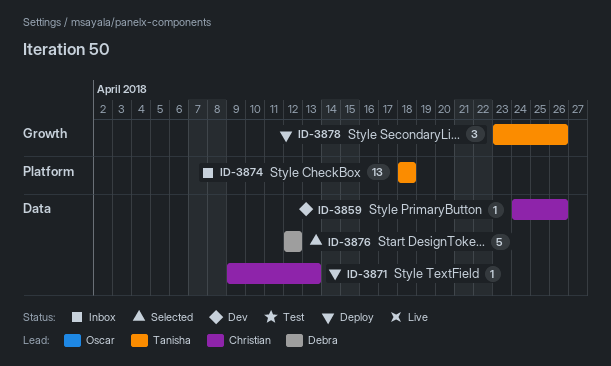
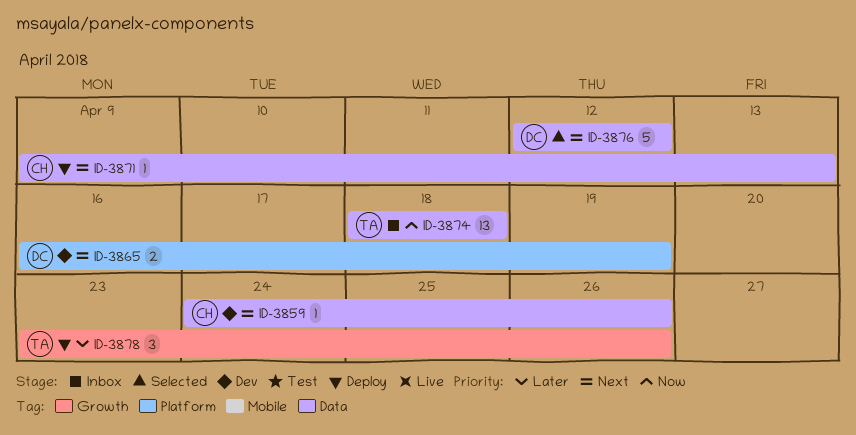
ID-3865: none -> present
ID-3874, label: Platform -> Data

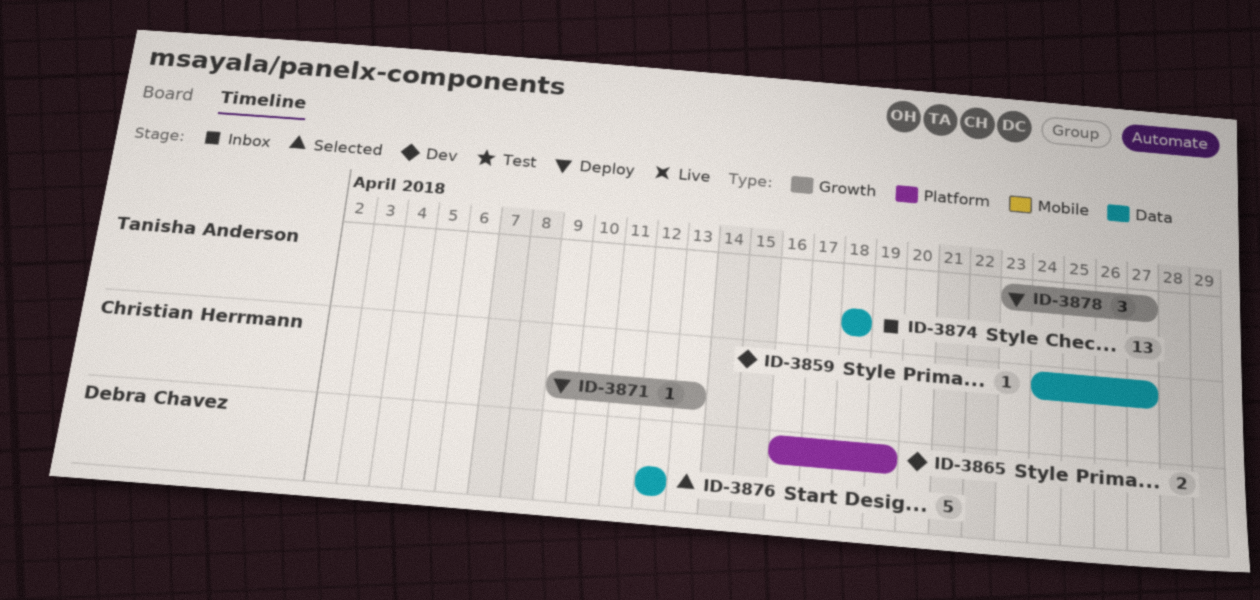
ID-3859, due: Apr 26 -> Apr 27
ID-3871, label: Data -> Growth
ID-3878, due: Apr 26 -> Apr 27

